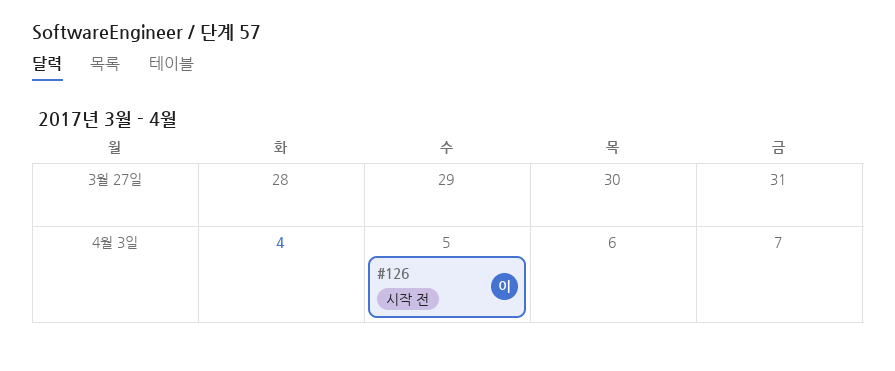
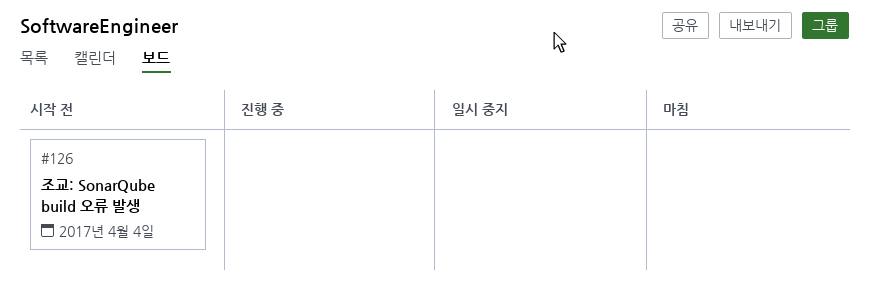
#126, due: Apr 5 -> Apr 4

